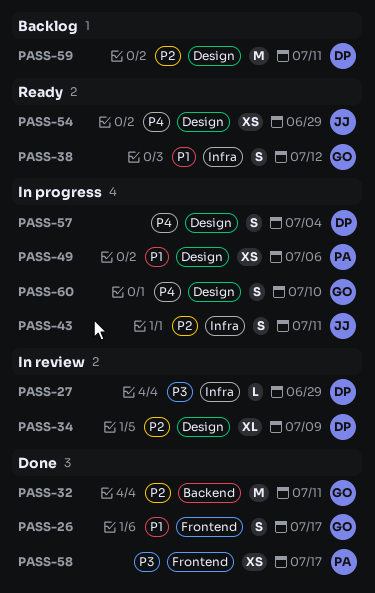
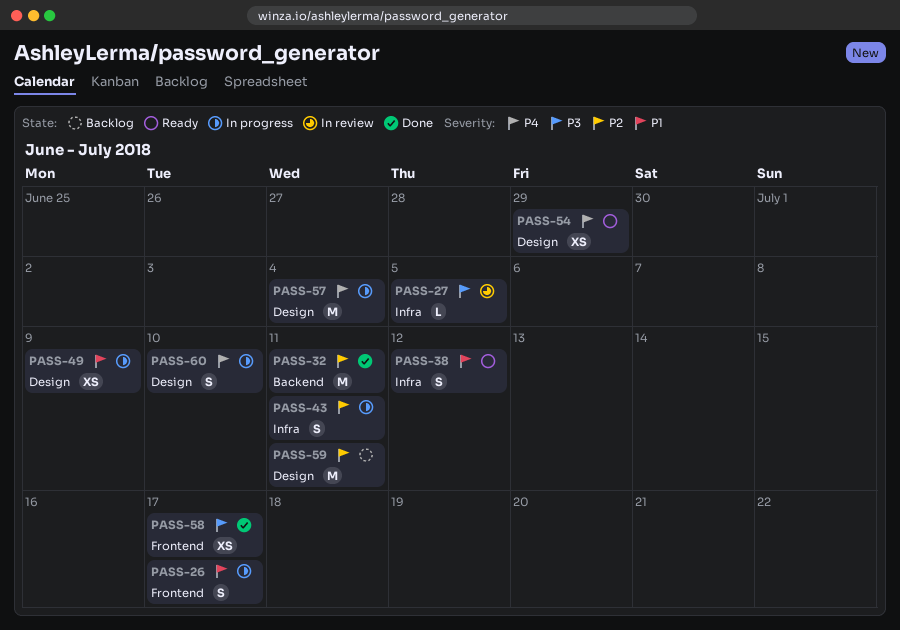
PASS-26, status: Done -> In progress
PASS-27, due: Jun 29 -> Jul 5
PASS-34: present -> none
PASS-49, due: Jul 6 -> Jul 9
PASS-57, estimate: S -> M

